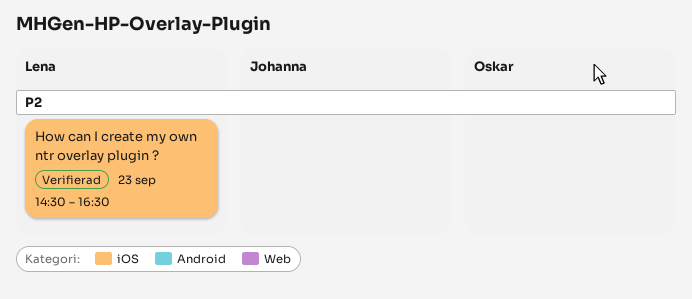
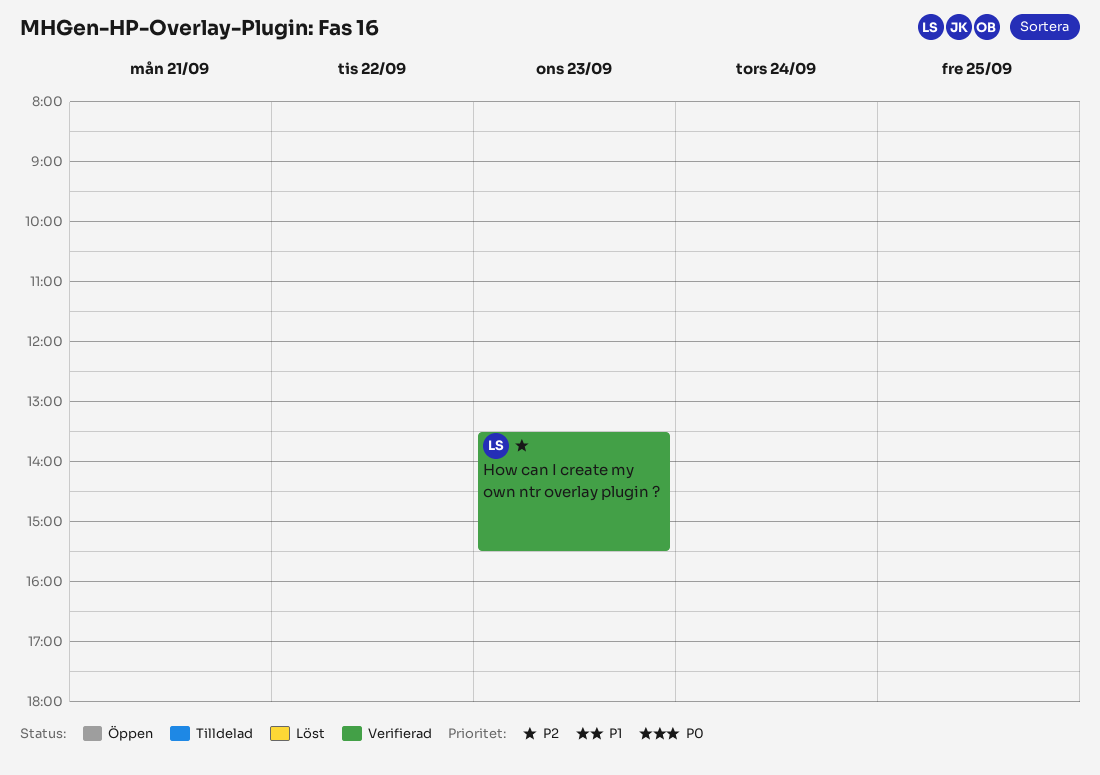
How can I create my own ntr overlay plugin ?, begins: 14:30 -> 13:30
How can I create my own ntr overlay plugin ?, ends: 16:30 -> 15:30

